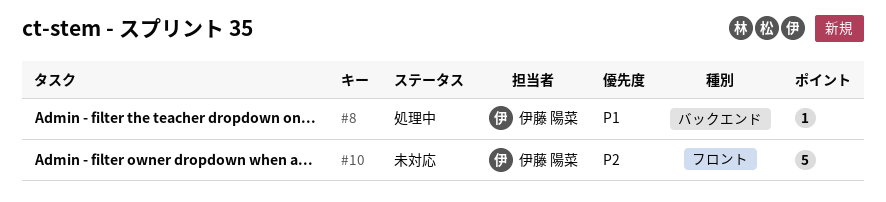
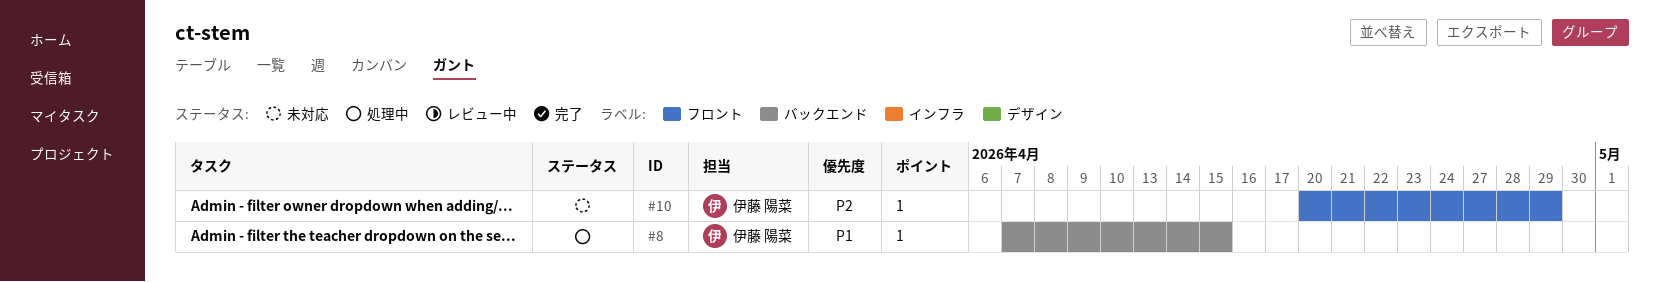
#10, estimate: 5 -> 1

